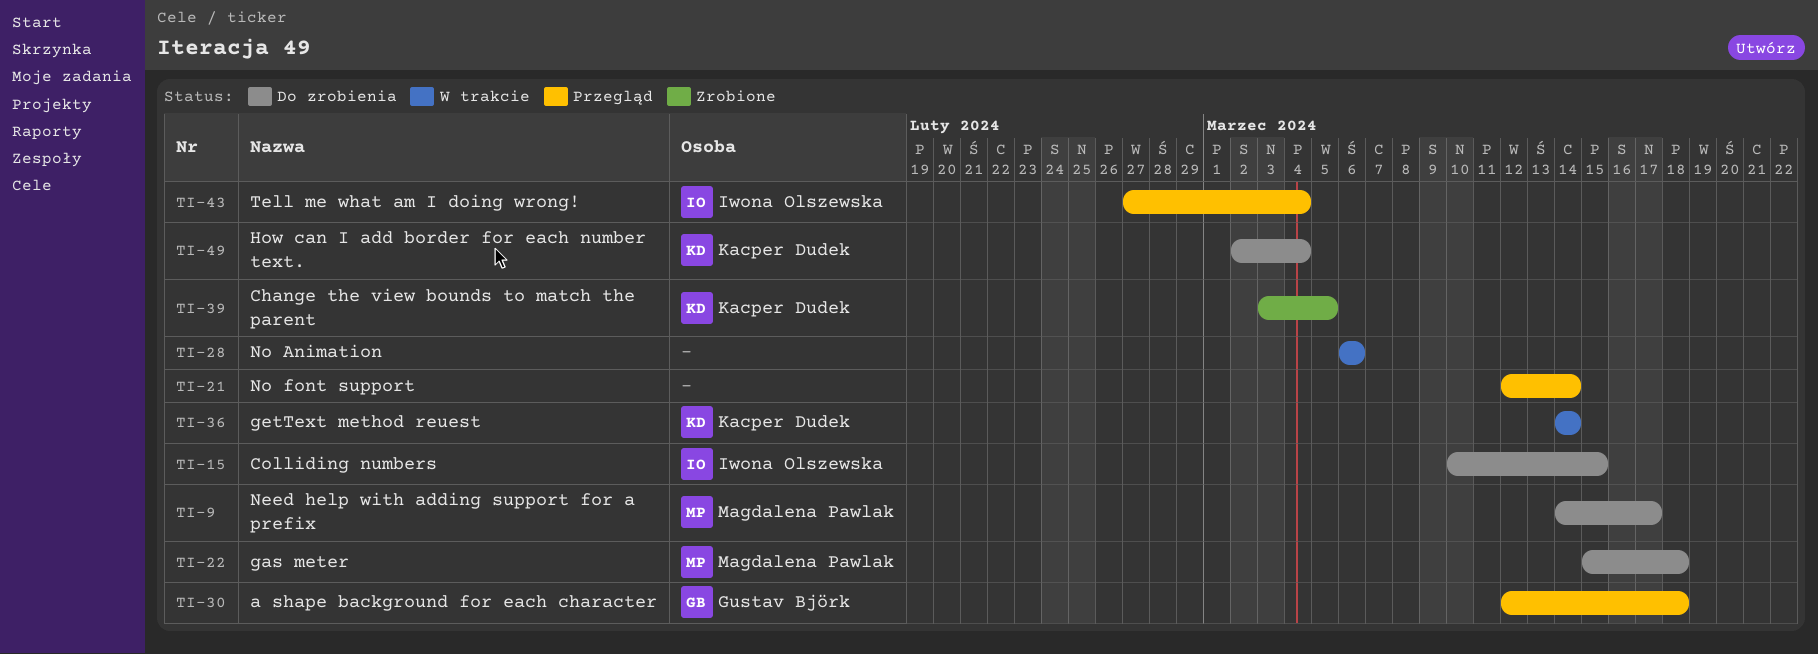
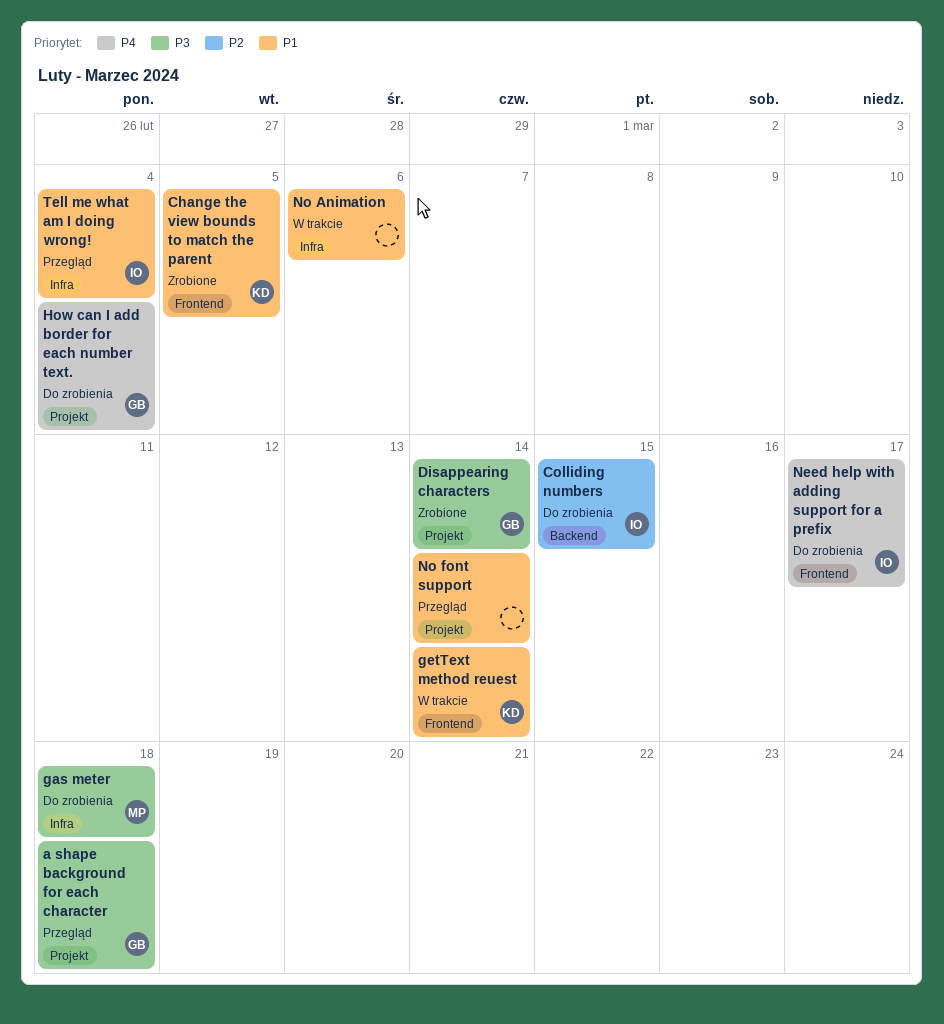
Disappearing characters: none -> present
How can I add border for each number text., owner: Kacper Dudek -> Gustav Björk
Need help with adding support for a prefix, owner: Magdalena Pawlak -> Iwona Olszewska

